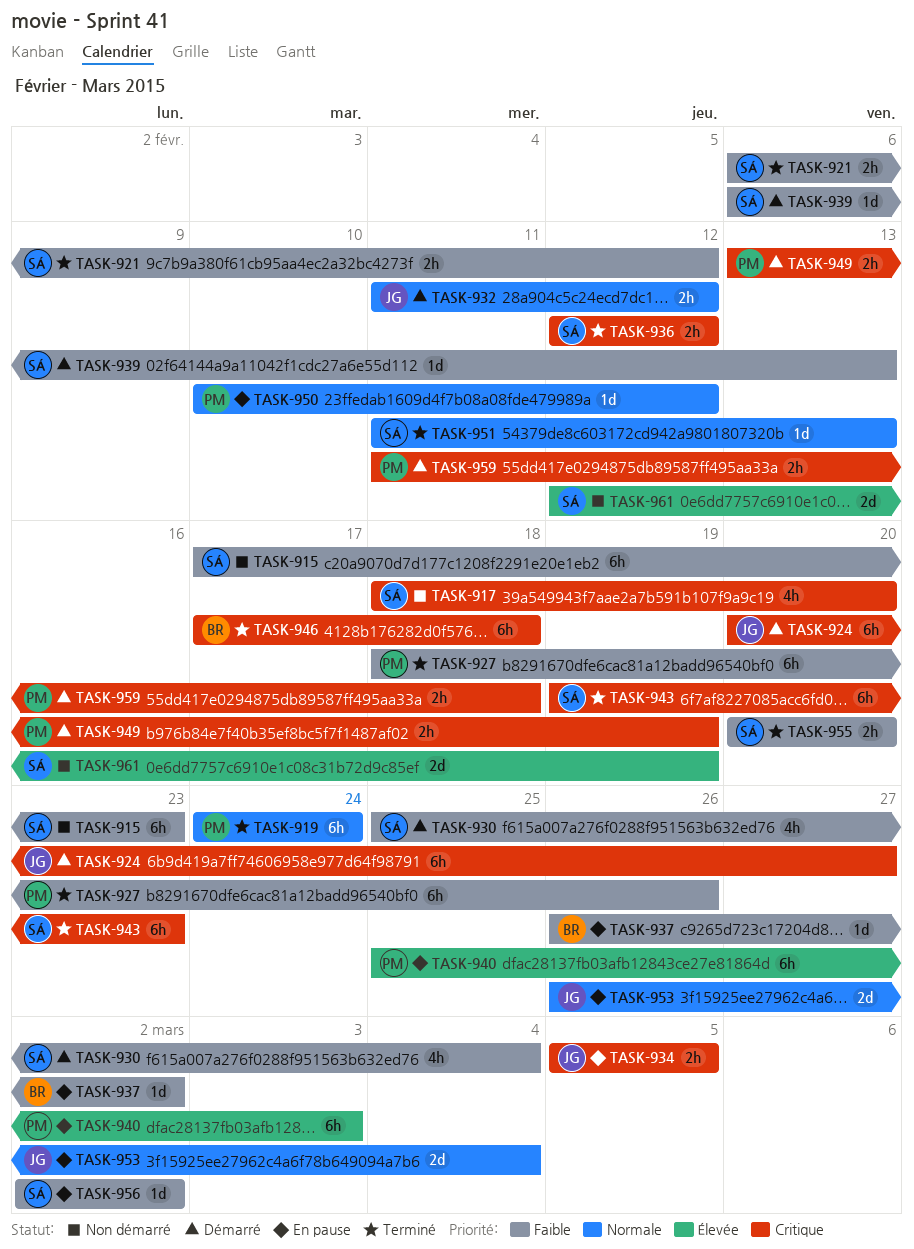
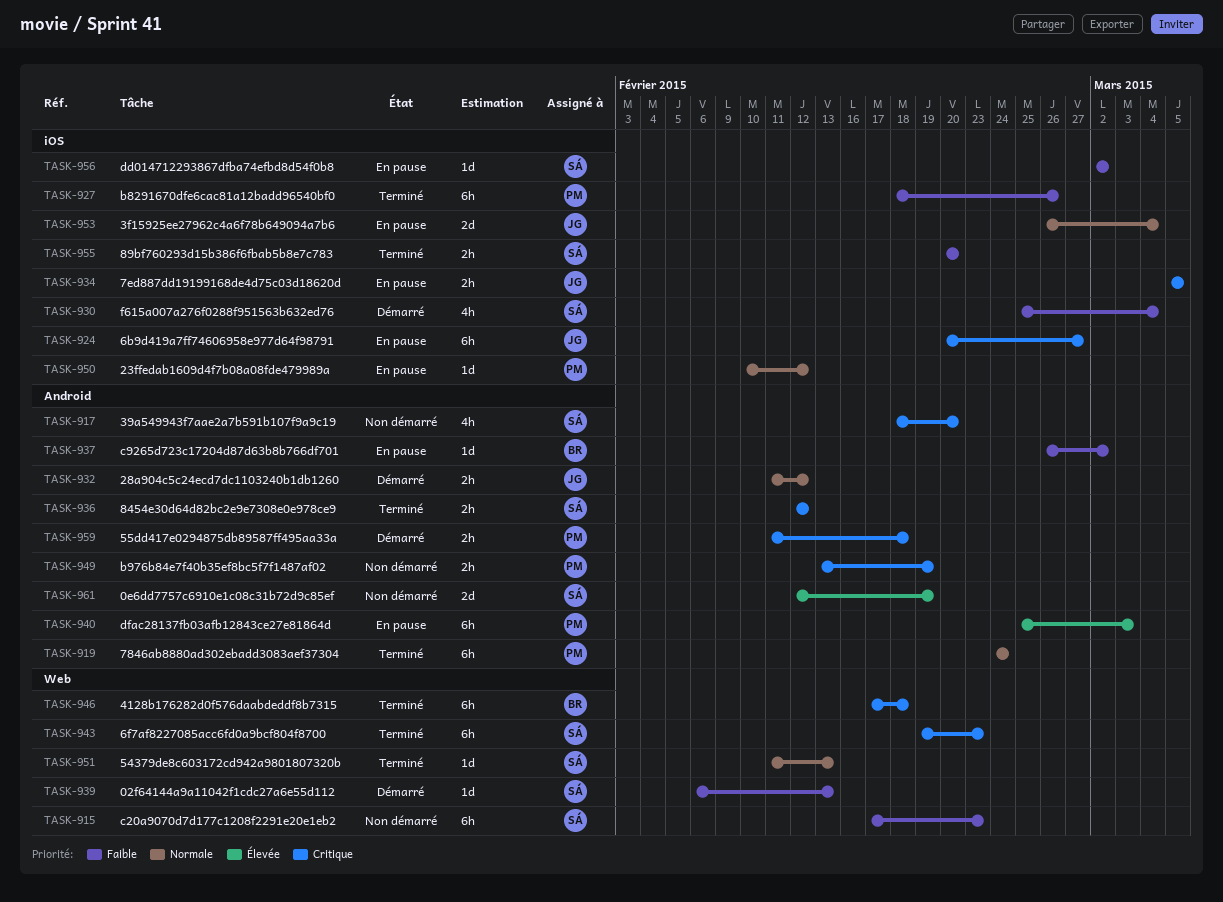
TASK-921: present -> none
TASK-924, status: Démarré -> En pause
TASK-949, status: Démarré -> Non démarré

